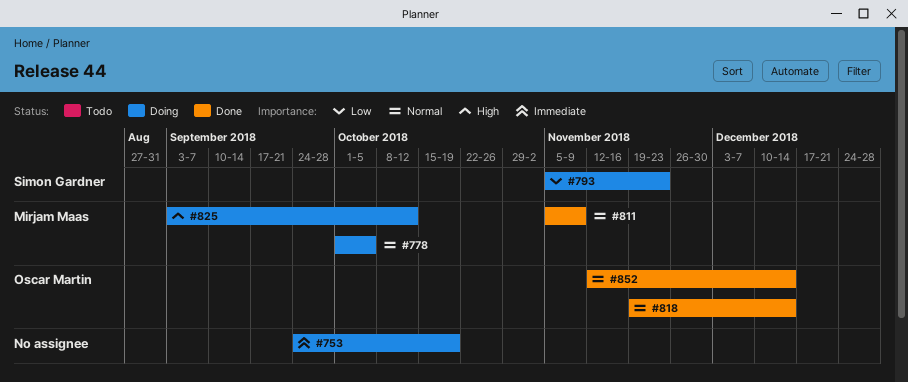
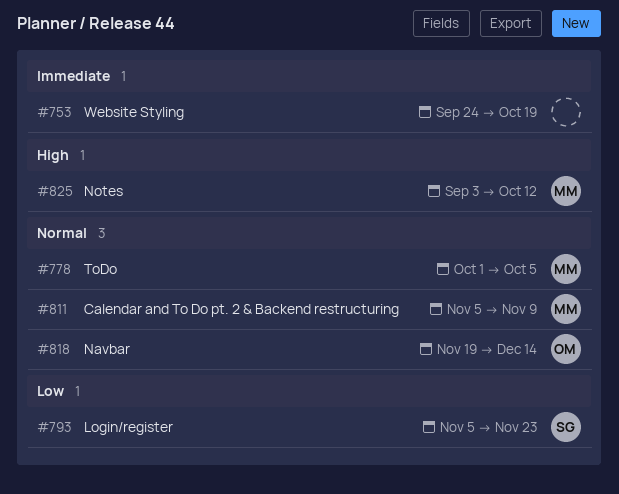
#852: present -> none

